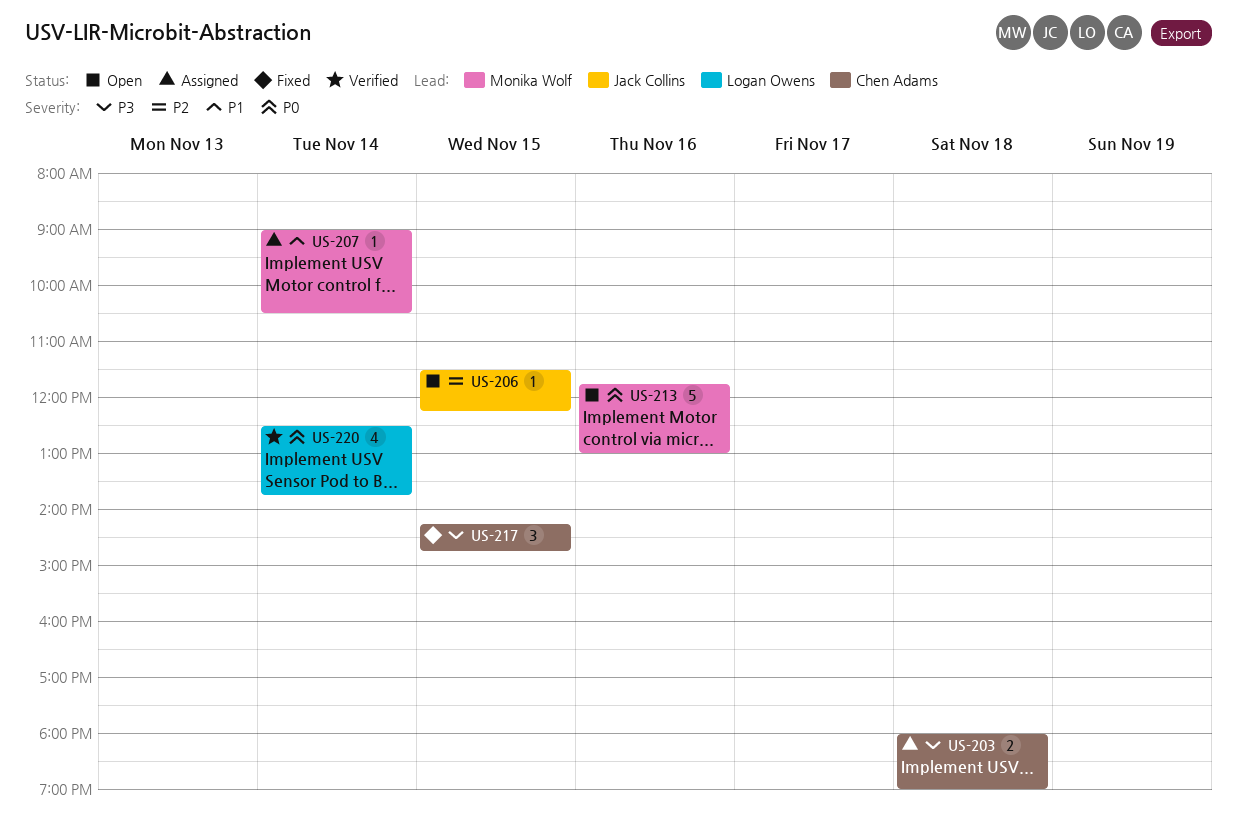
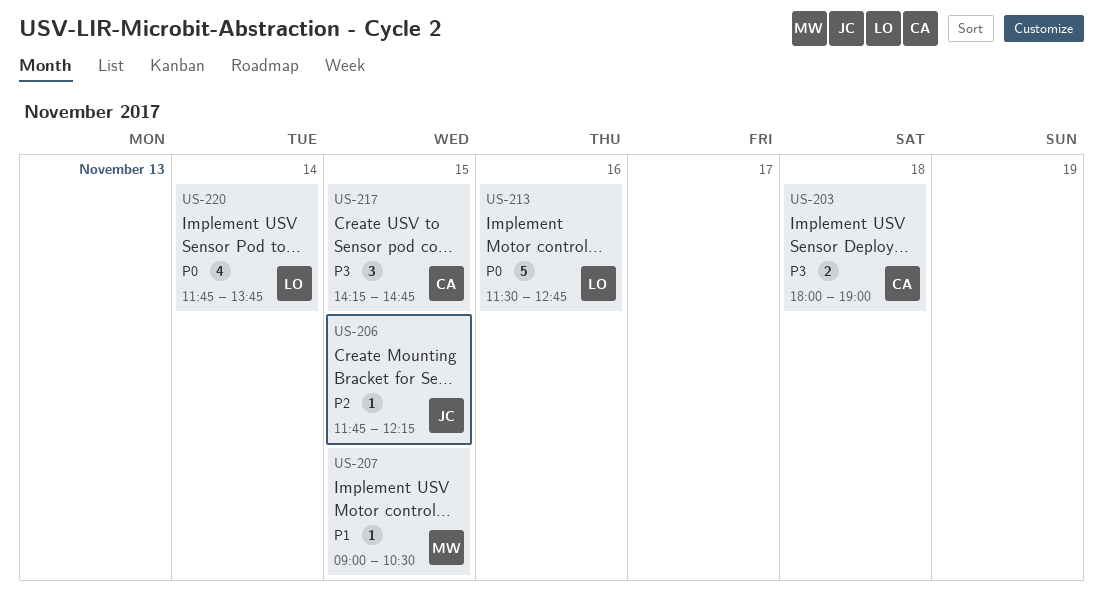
US-206, begins: 11:30 -> 11:45
US-207, day: Nov 14 -> Nov 15
US-213, owner: Monika Wolf -> Logan Owens
US-213, begins: 11:45 -> 11:30
US-213, ends: 13:00 -> 12:45
US-220, begins: 12:30 -> 11:45

